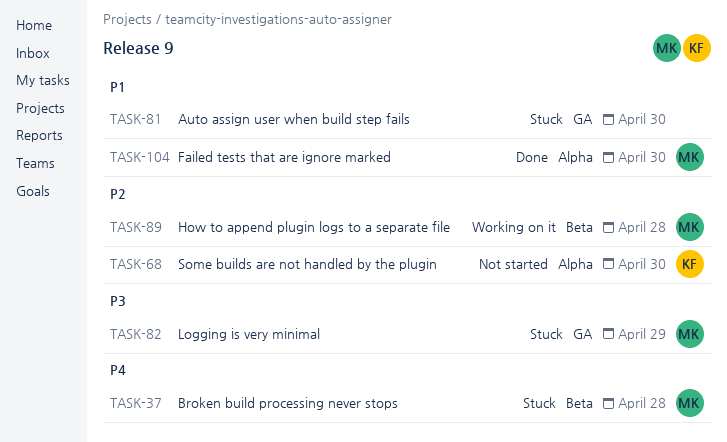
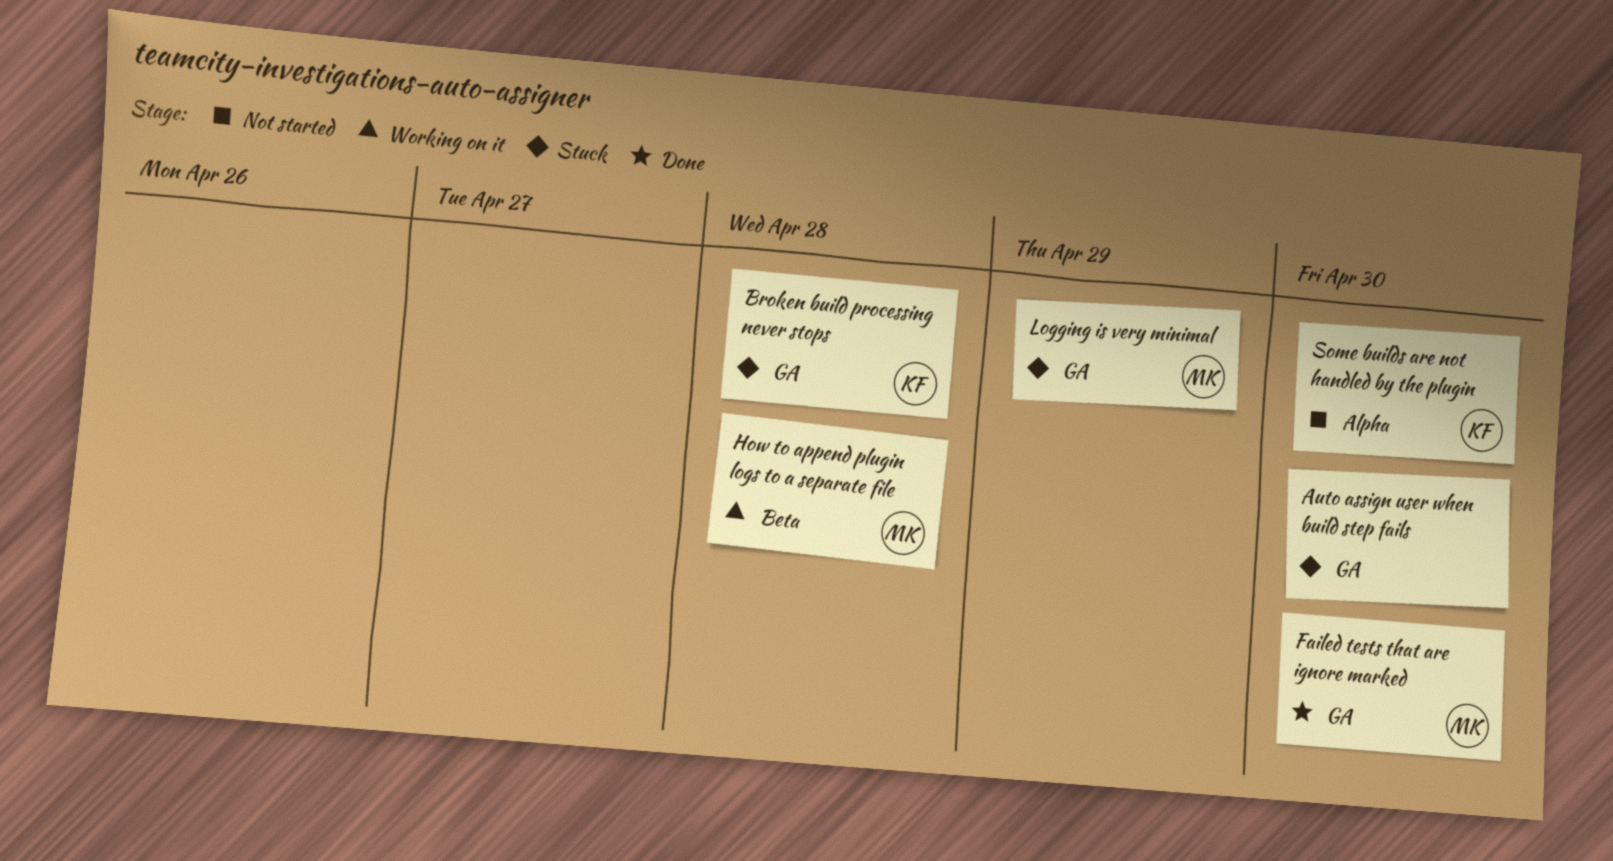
Broken build processing never stops, owner: MK -> KF
Broken build processing never stops, label: Beta -> GA
Failed tests that are ignore marked, label: Alpha -> GA

